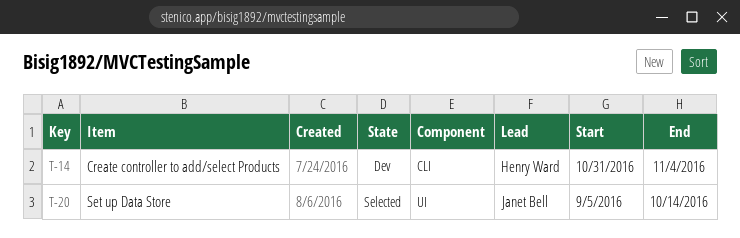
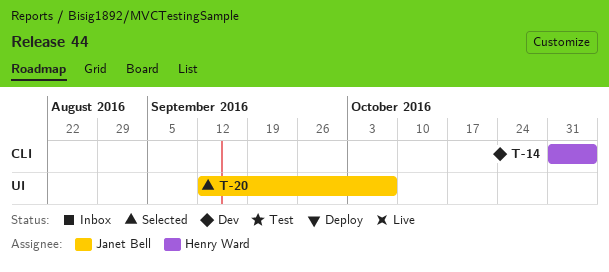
T-20, start: Sep 5 -> Sep 12
T-20, due: Oct 14 -> Oct 7

